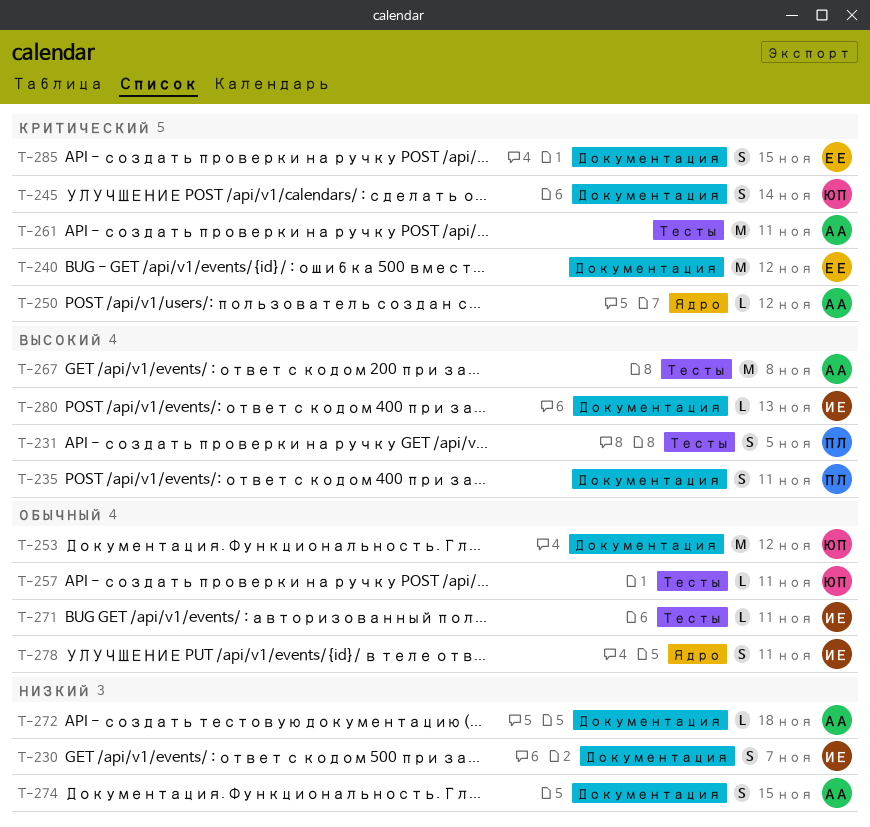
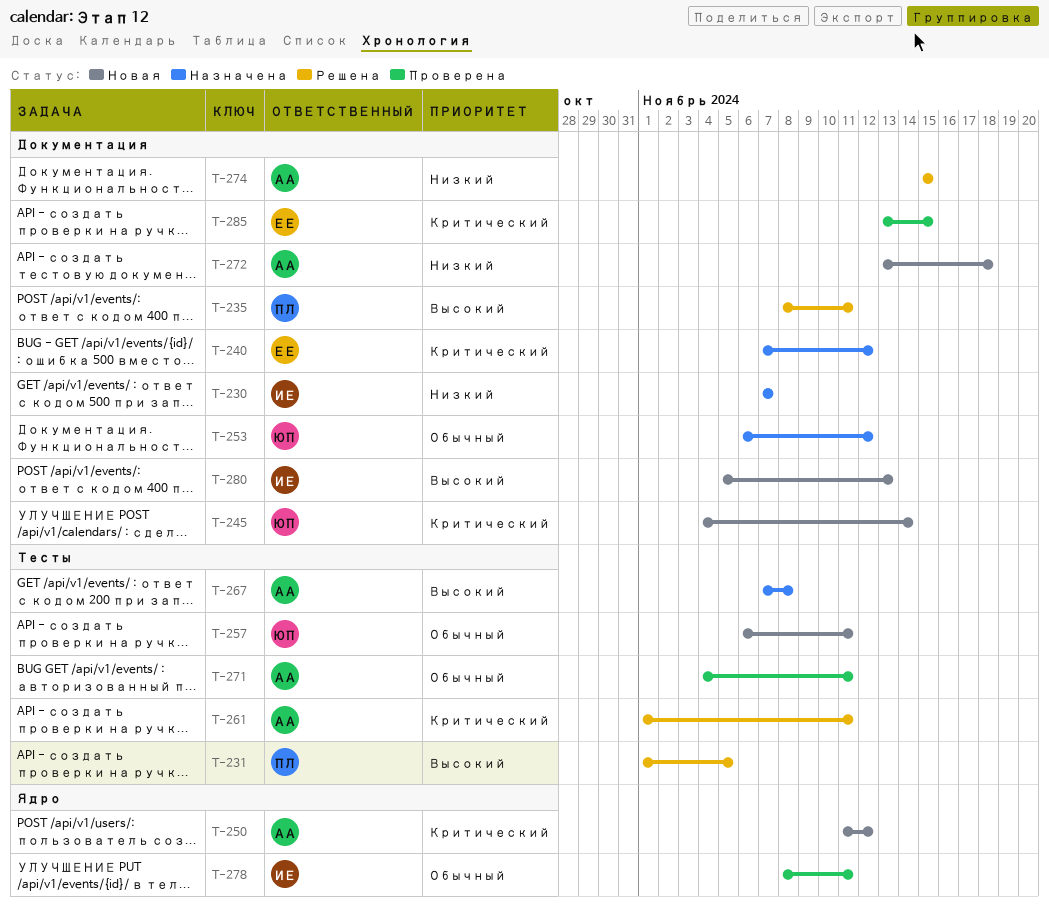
T-271, owner: ИЕ -> АА

